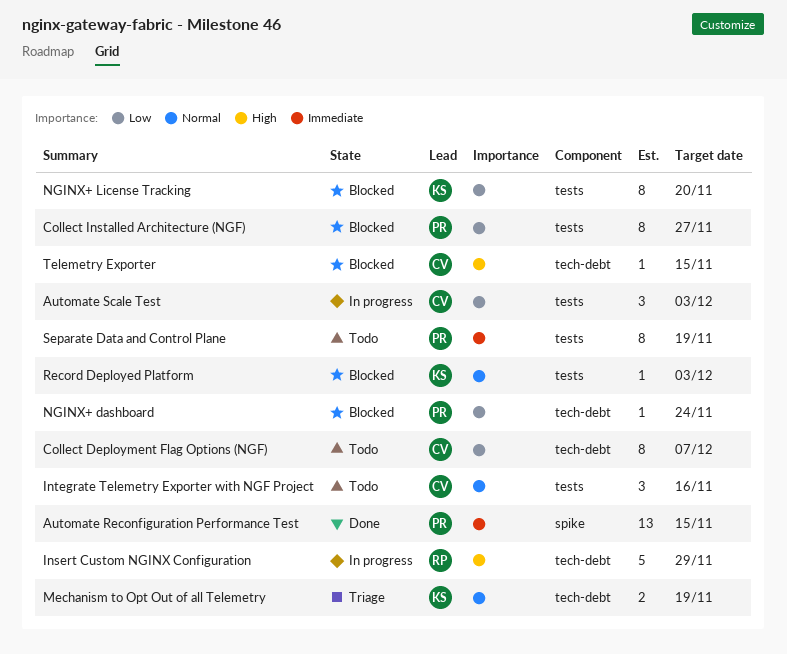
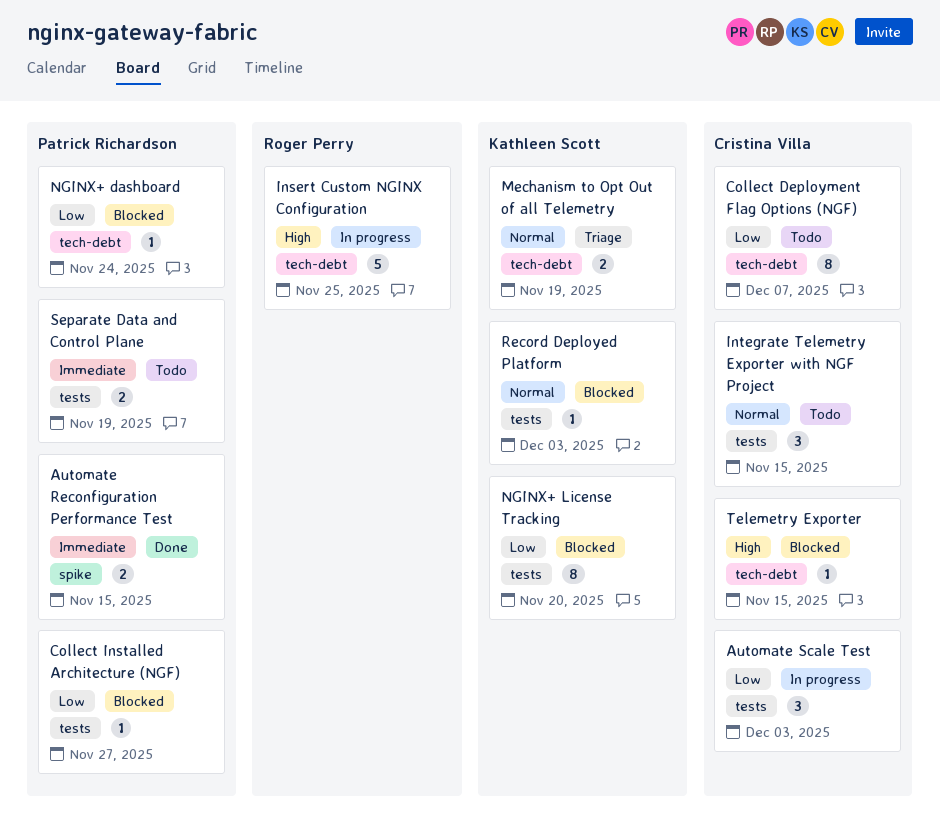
Automate Reconfiguration Performance Test, estimate: 13 -> 2
Collect Installed Architecture (NGF), estimate: 8 -> 1
Insert Custom NGINX Configuration, due: Nov 29 -> Nov 25
Integrate Telemetry Exporter with NGF Project, due: Nov 16 -> Nov 15
Separate Data and Control Plane, estimate: 8 -> 2

